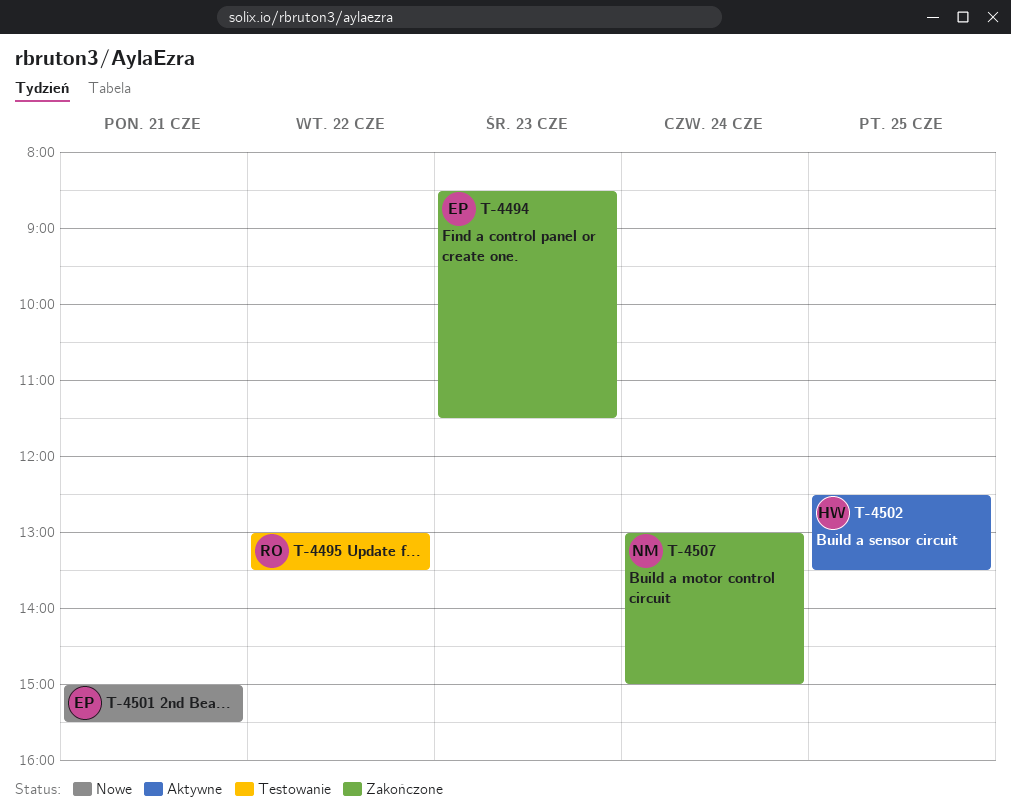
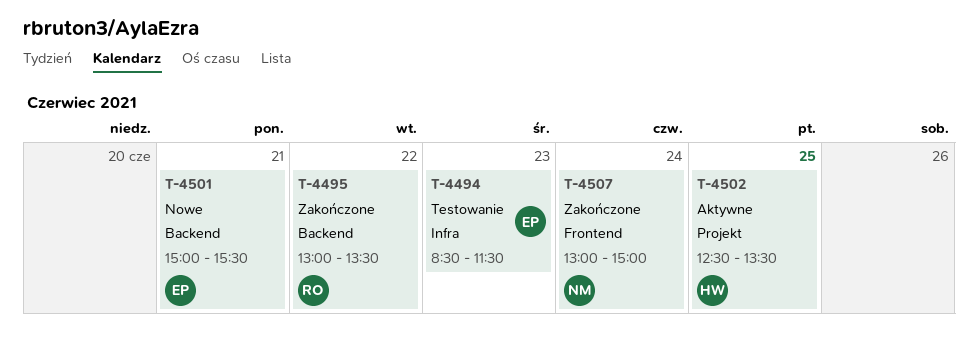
T-4494, status: Zakończone -> Testowanie
T-4495, status: Testowanie -> Zakończone

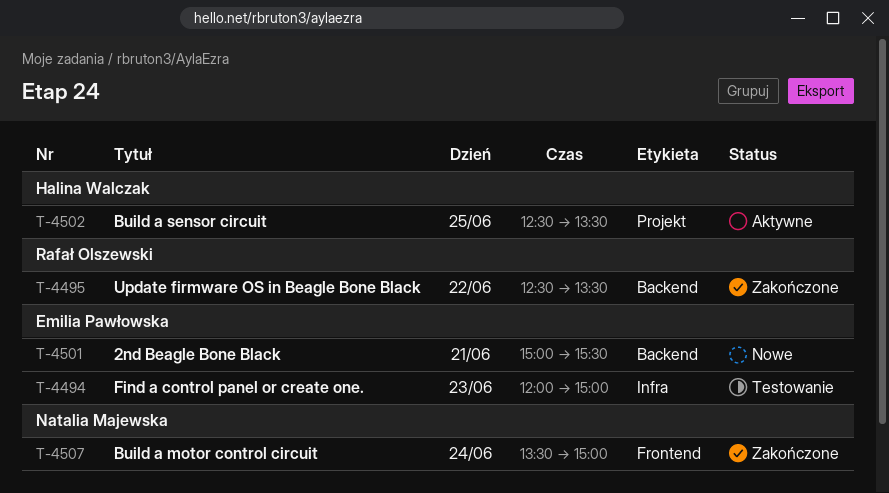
T-4494, begins: 08:30 -> 12:00
T-4494, ends: 11:30 -> 15:00
T-4495, begins: 13:00 -> 12:30
T-4507, begins: 13:00 -> 13:30

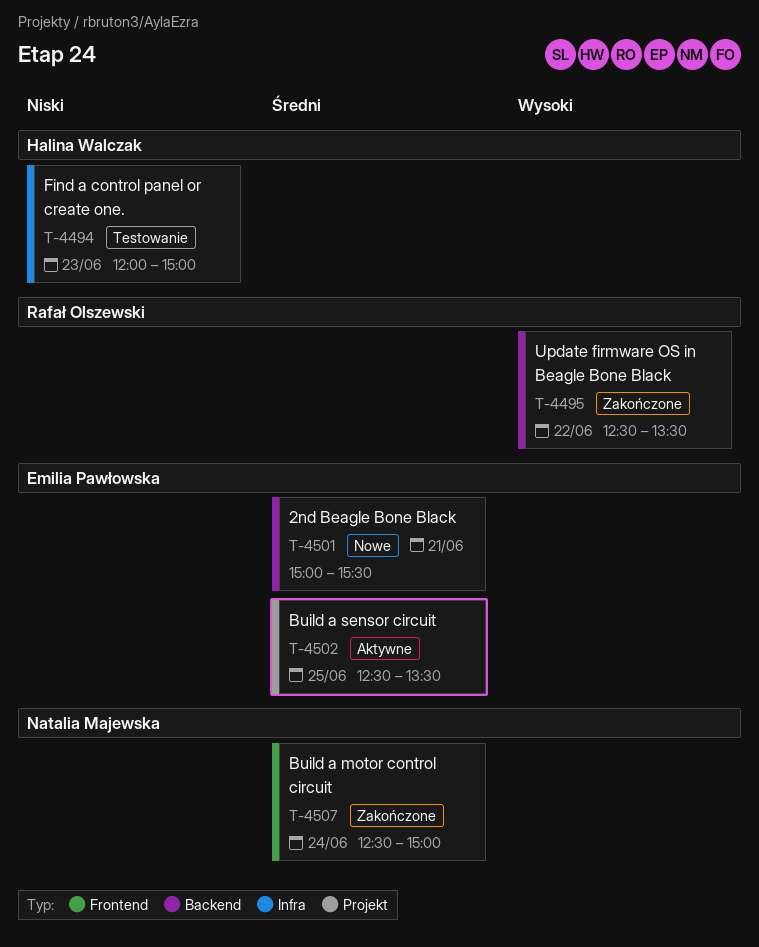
T-4494, owner: Emilia Pawłowska -> Halina Walczak
T-4502, owner: Halina Walczak -> Emilia Pawłowska
T-4507, begins: 13:30 -> 12:30

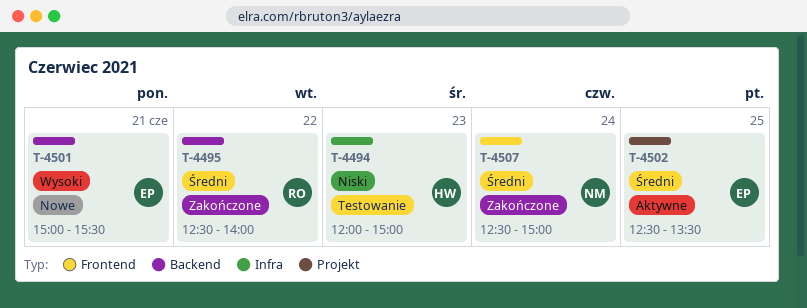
T-4495, priority: Wysoki -> Średni
T-4495, ends: 13:30 -> 14:00
T-4501, priority: Średni -> Wysoki

